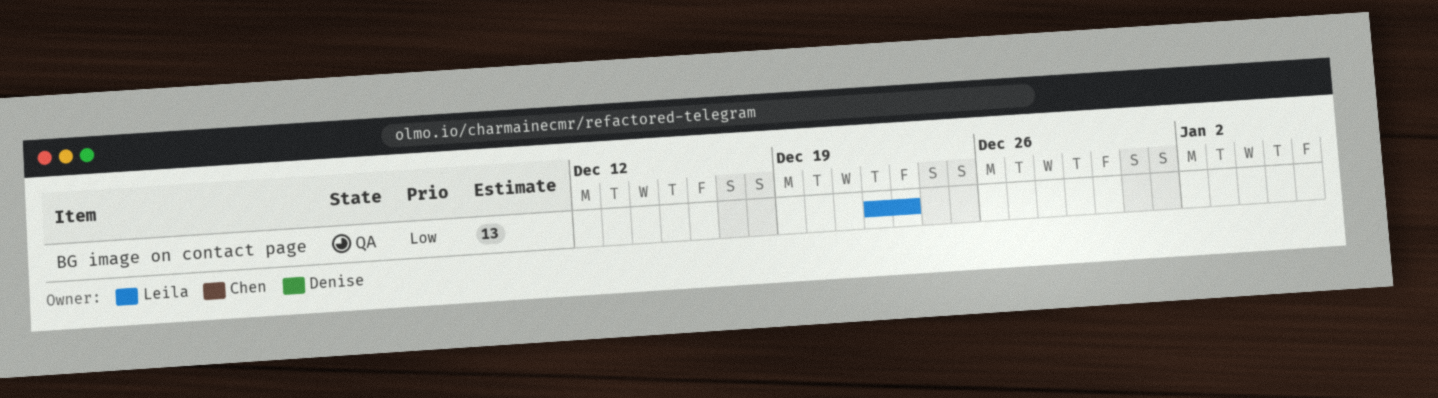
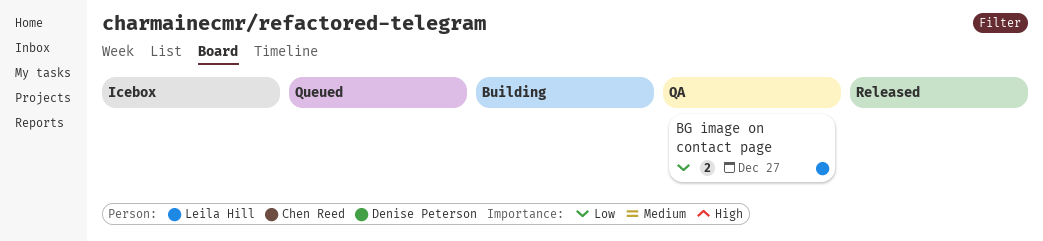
BG image on contact page, estimate: 13 -> 2
BG image on contact page, due: Dec 23 -> Dec 27

